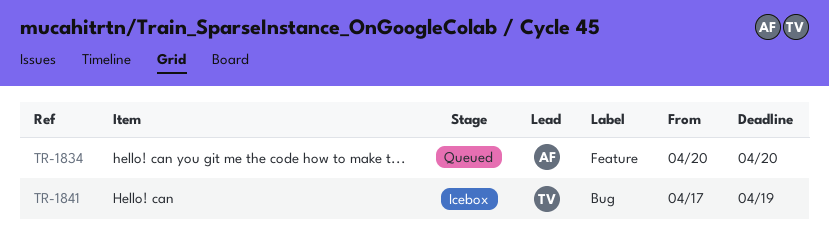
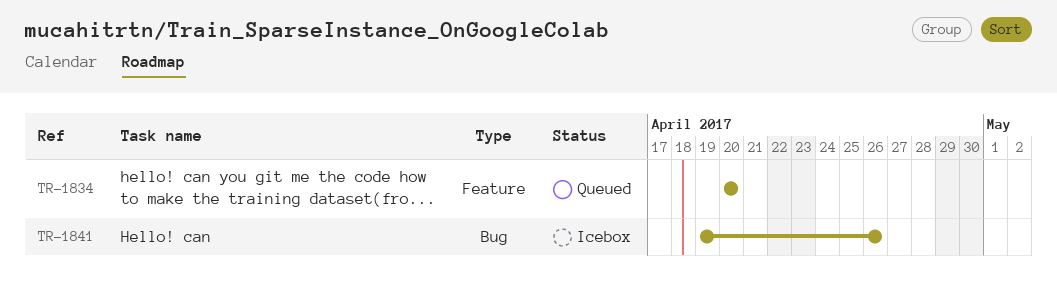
TR-1841, start: Apr 17 -> Apr 19
TR-1841, due: Apr 19 -> Apr 26

